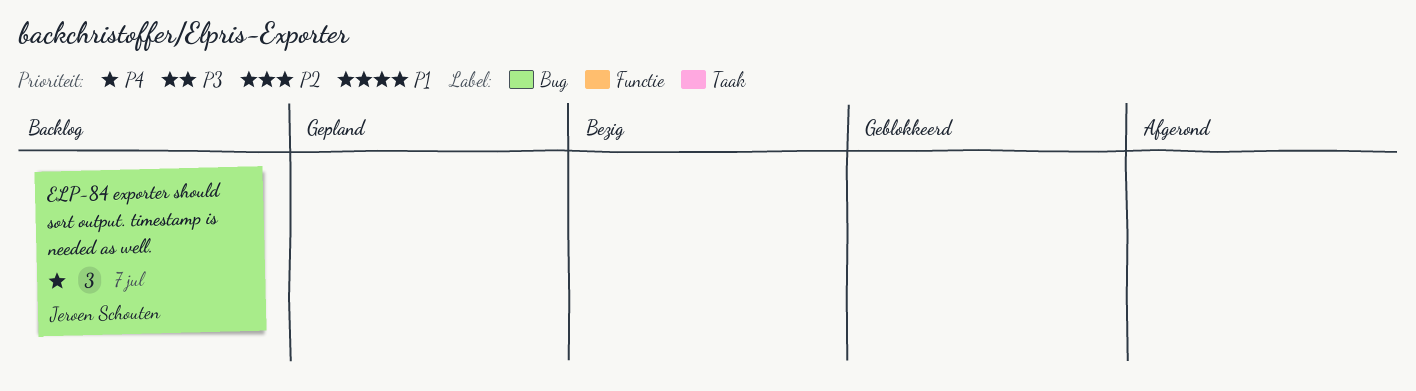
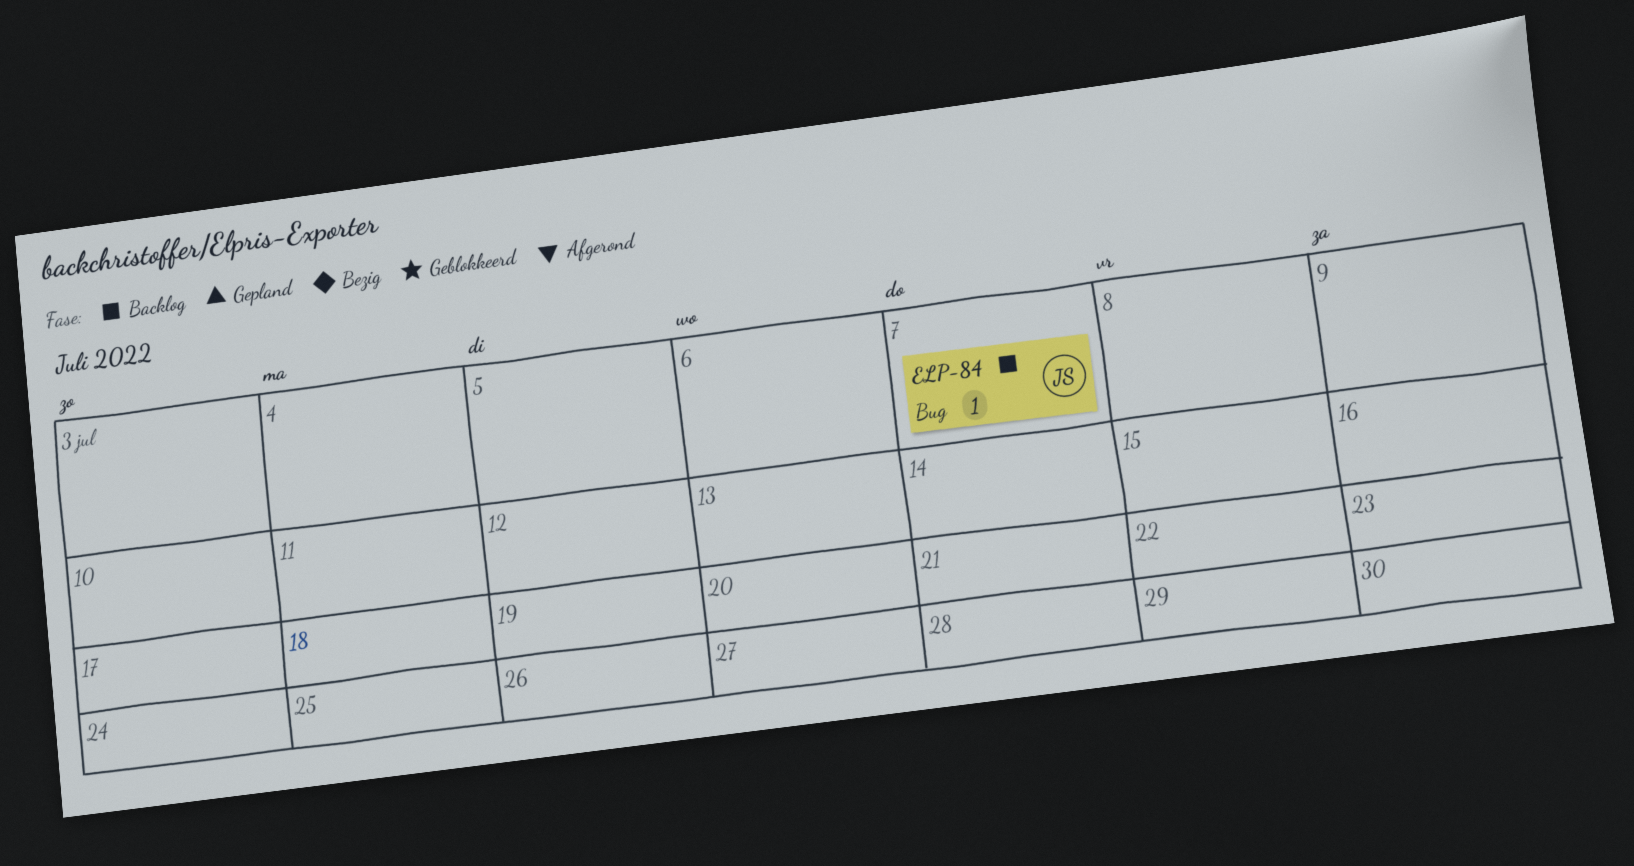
ELP-84, estimate: 3 -> 1

